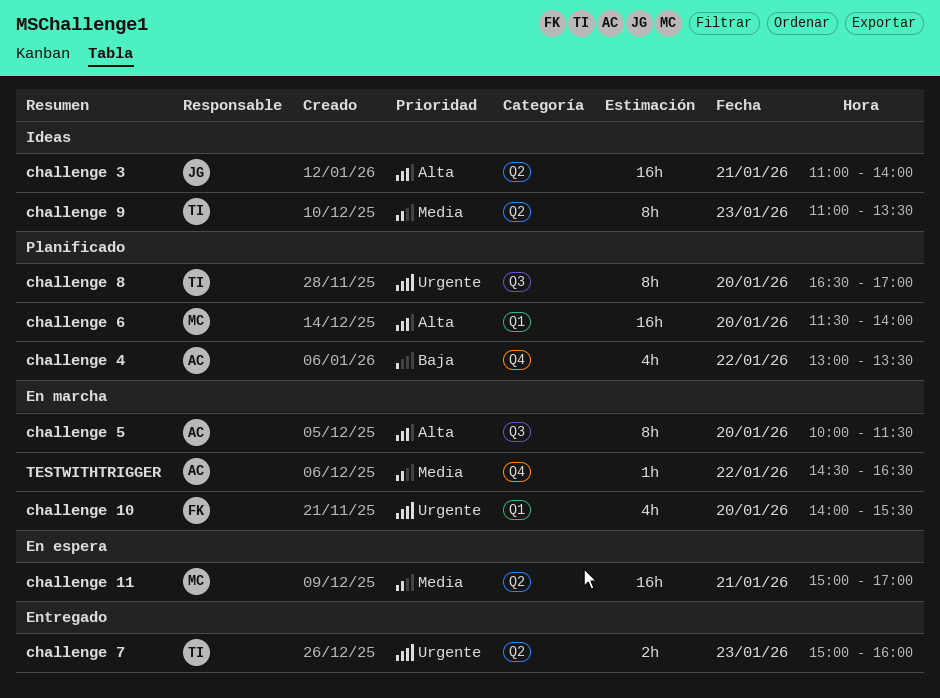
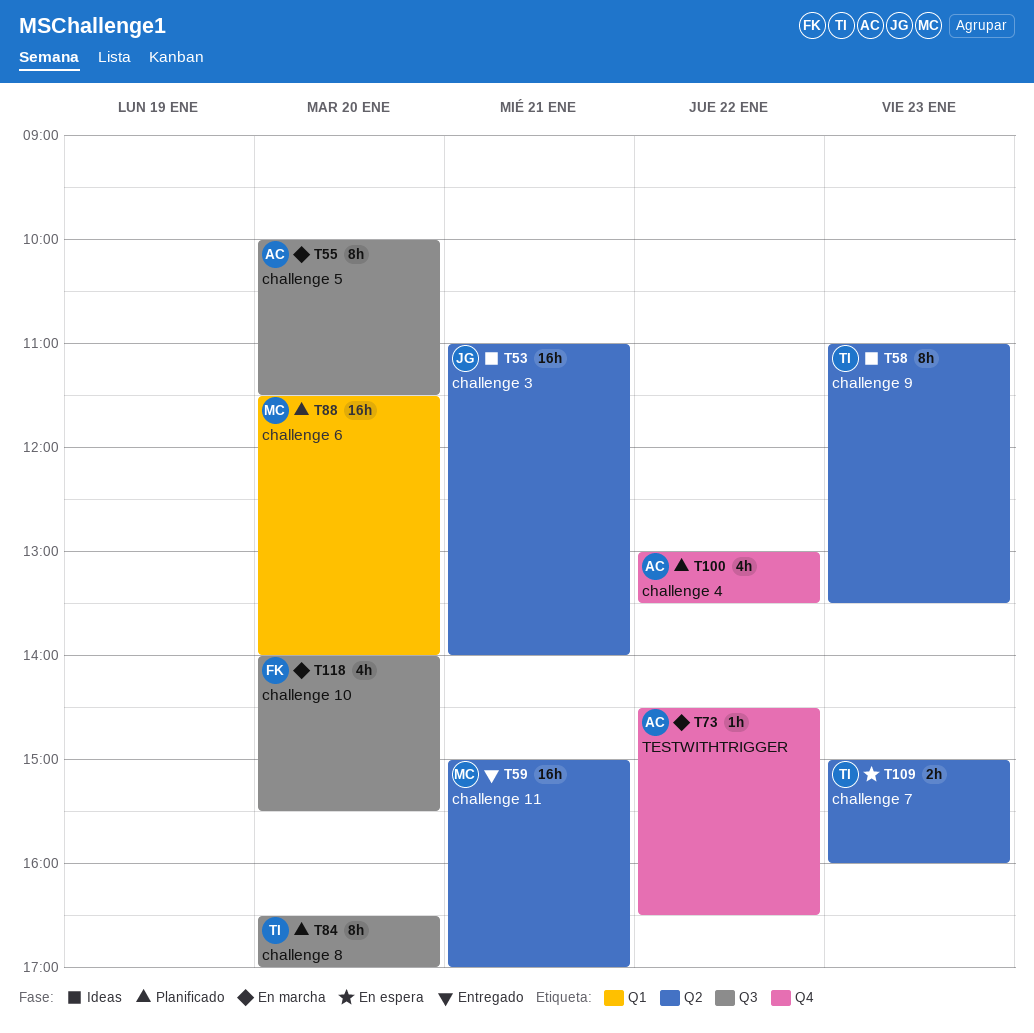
challenge 10, label: Q1 -> Q3
challenge 11, status: En espera -> Entregado
challenge 7, status: Entregado -> En espera

